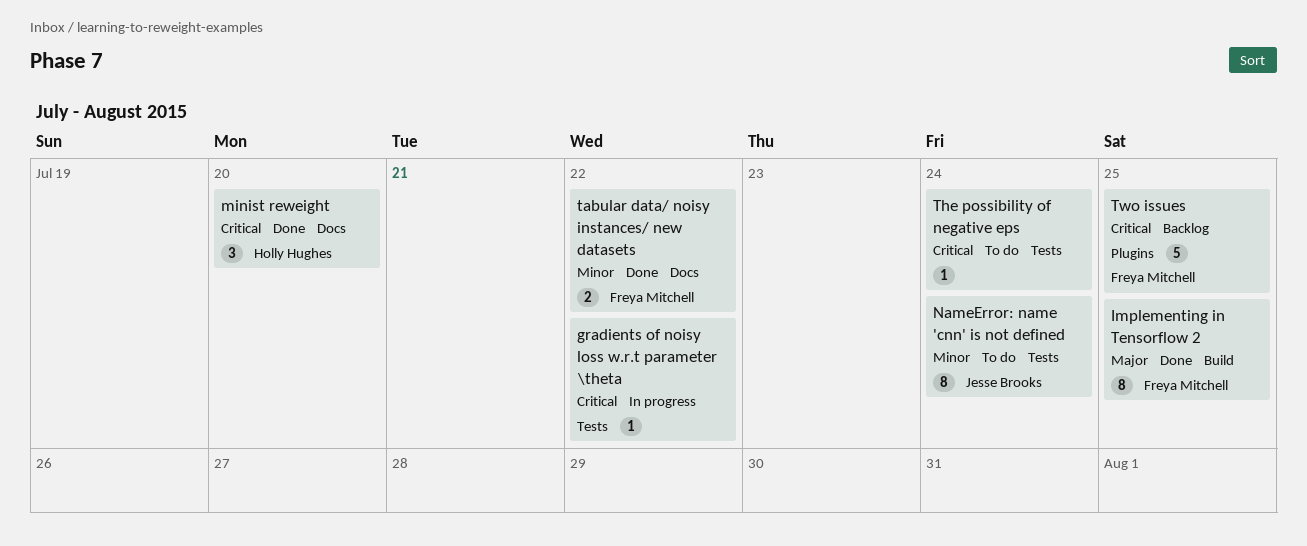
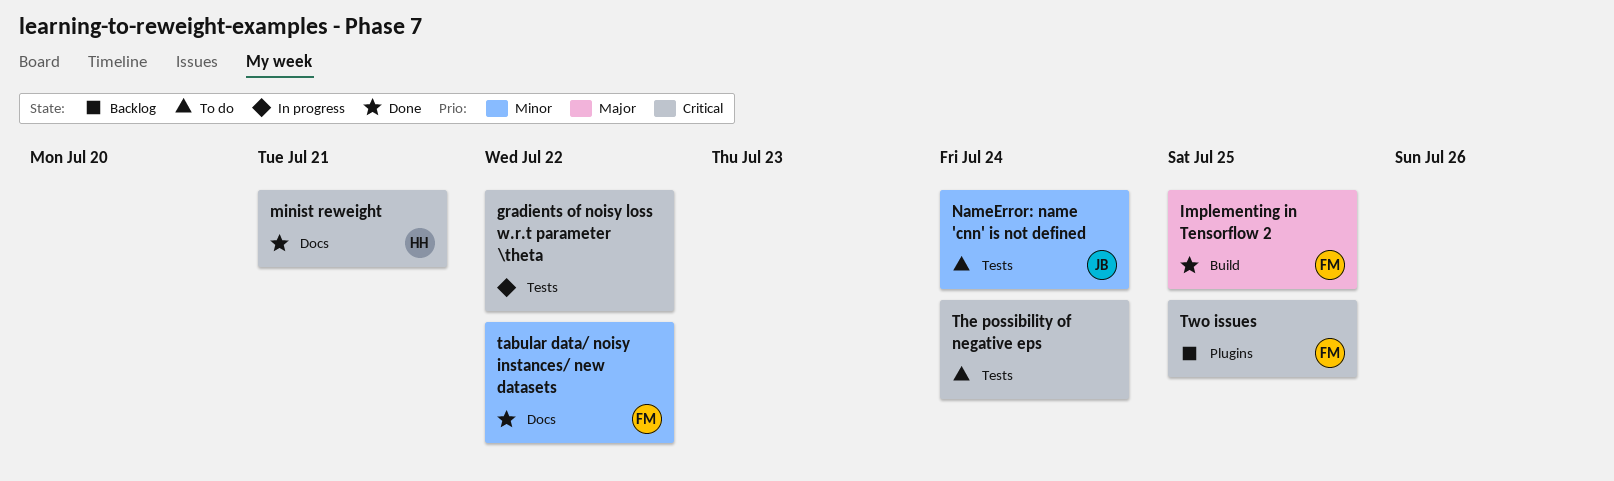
minist reweight, due: Jul 20 -> Jul 21

